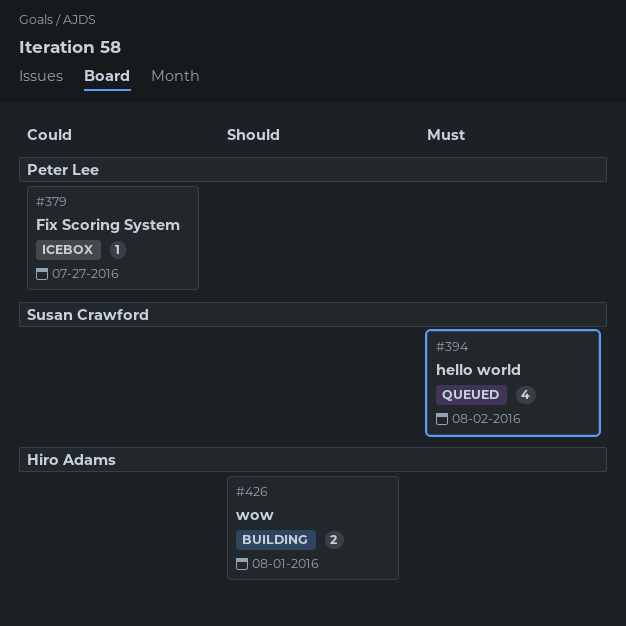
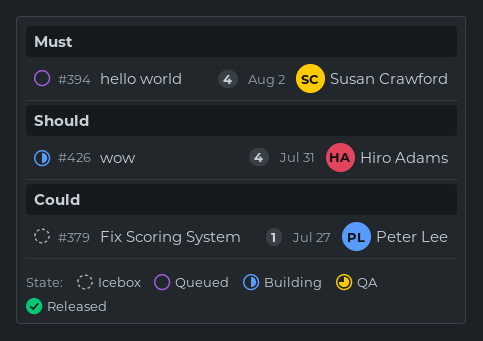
#426, estimate: 2 -> 4
#426, due: Aug 1 -> Jul 31

